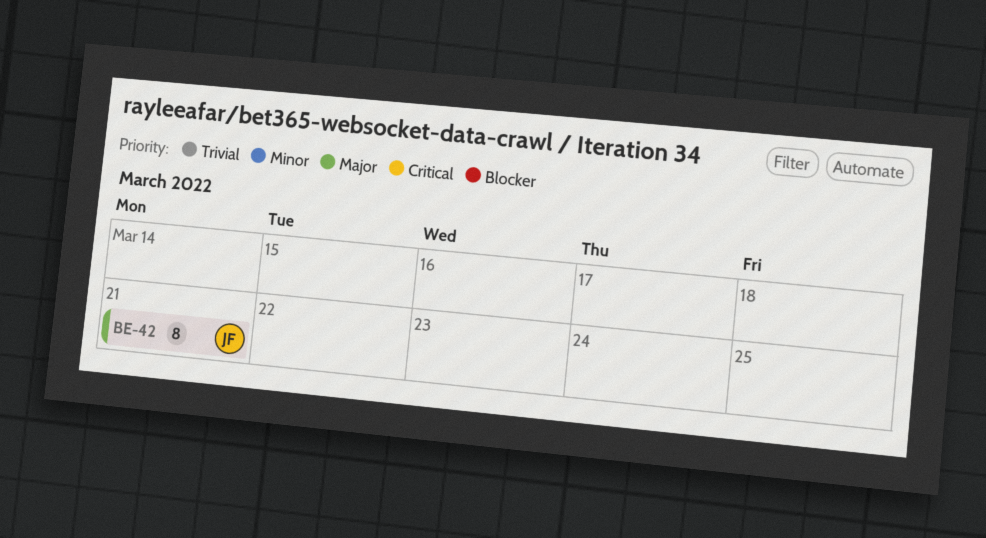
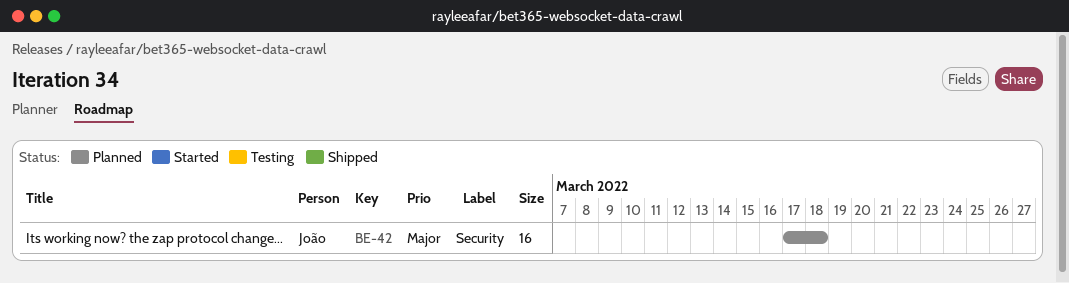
BE-42, estimate: 8 -> 16
BE-42, due: Mar 21 -> Mar 18

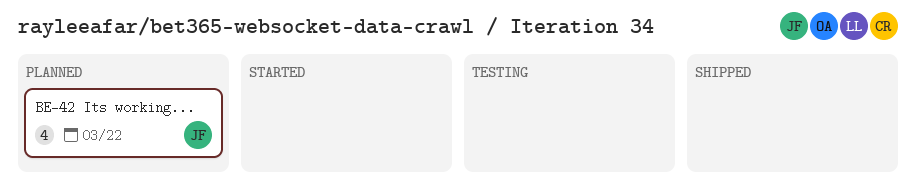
BE-42, estimate: 16 -> 4
BE-42, due: Mar 18 -> Mar 22

